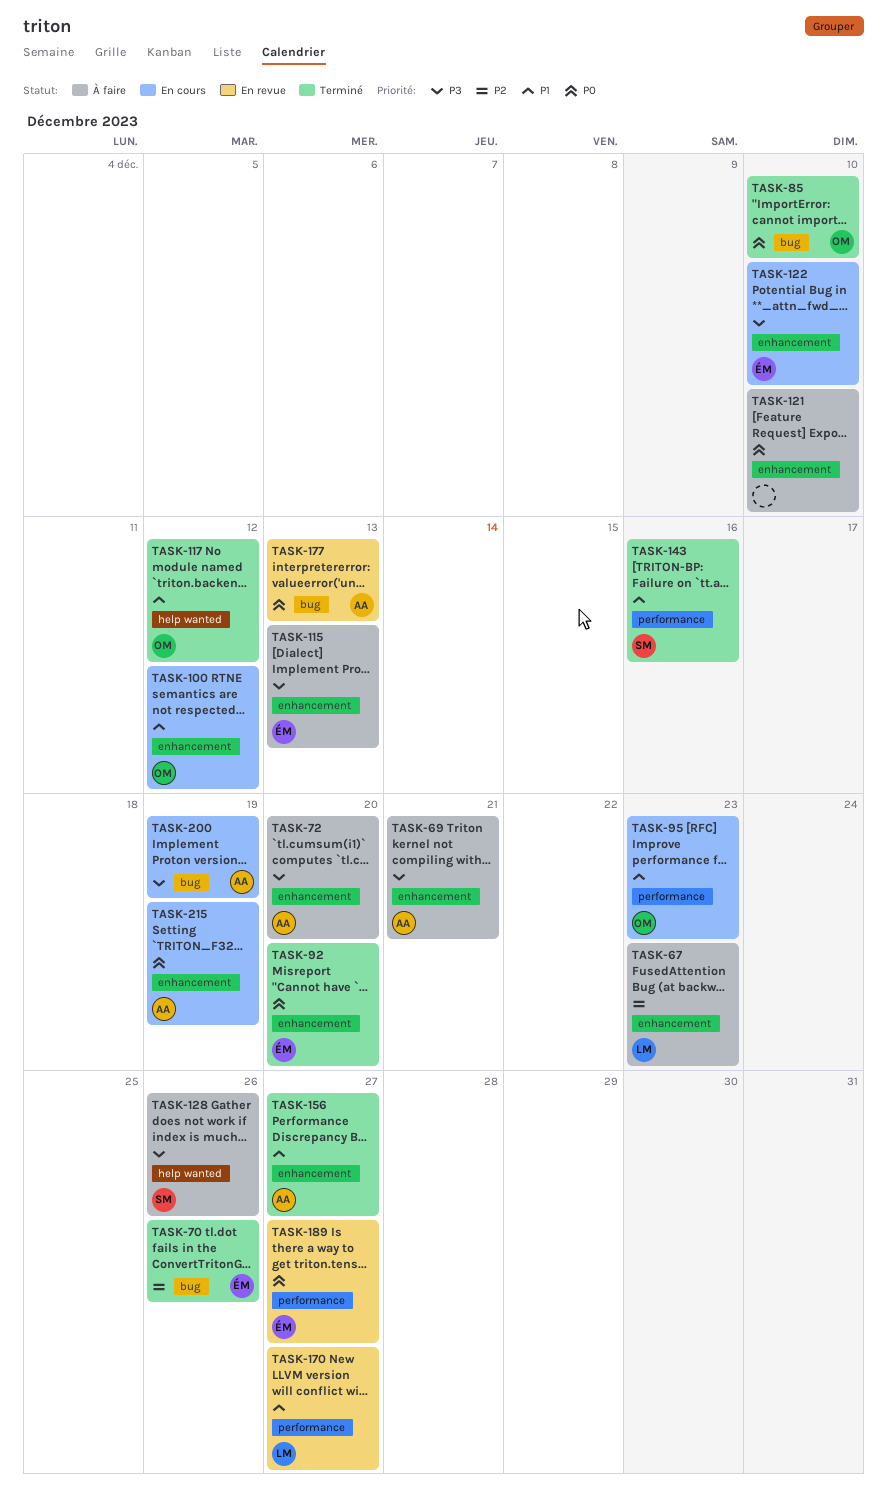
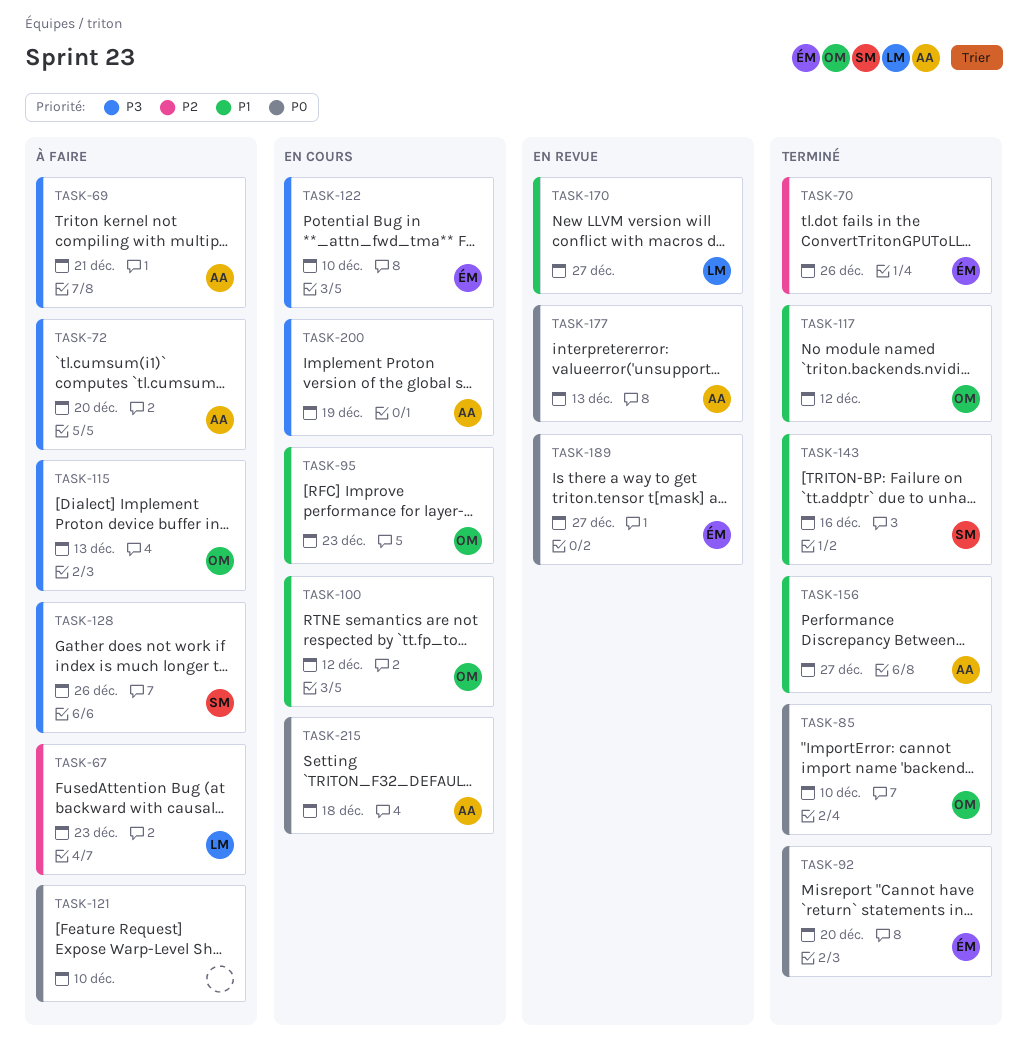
TASK-115, owner: ÉM -> OM
TASK-215, due: Dec 19 -> Dec 18

